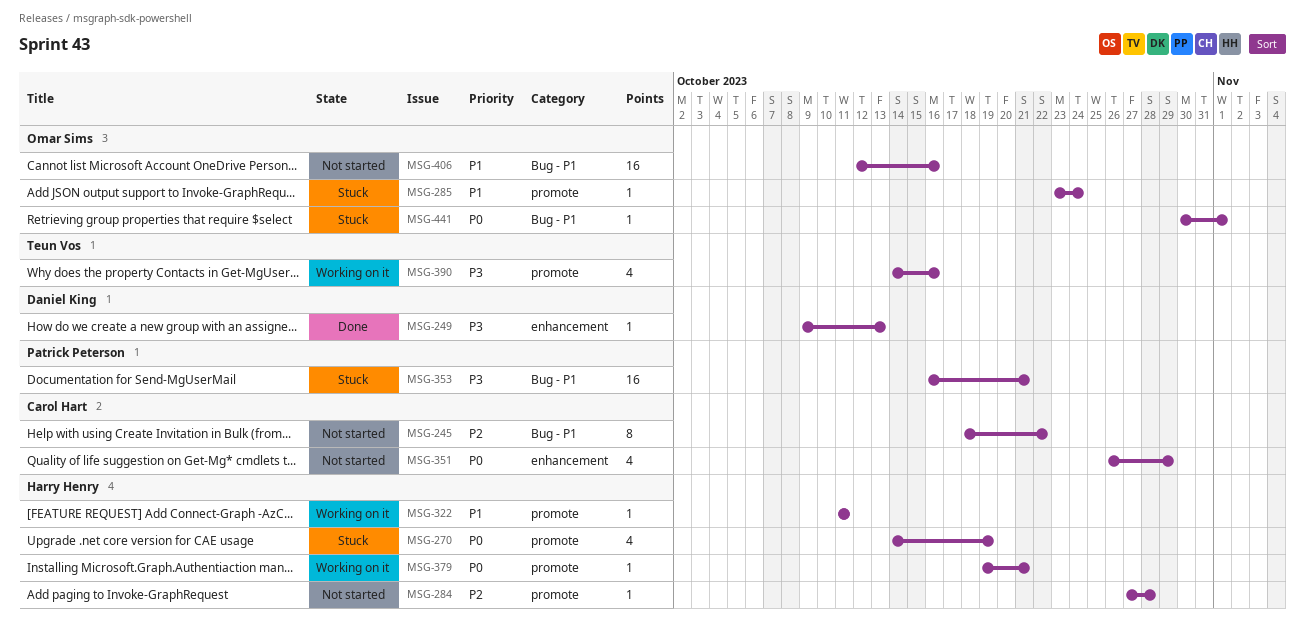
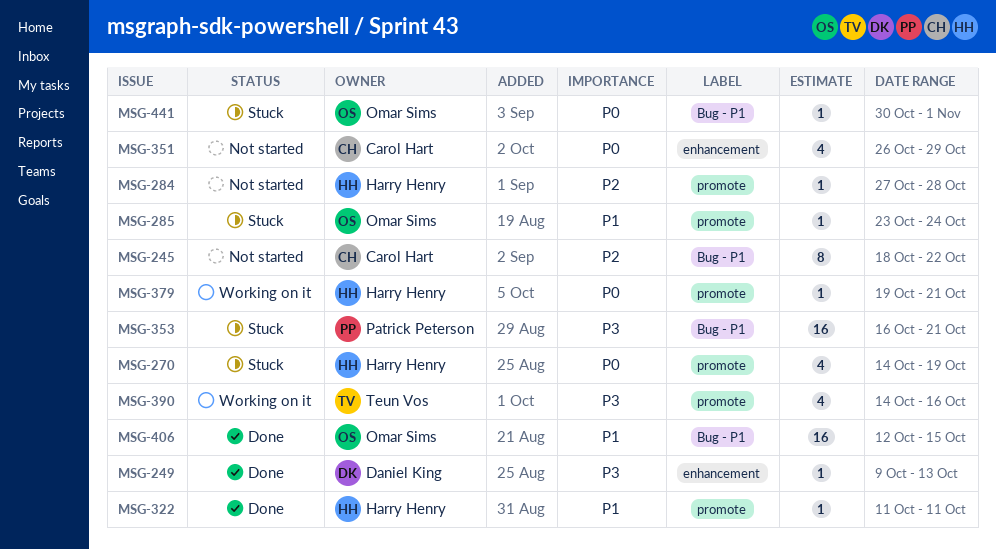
MSG-322, status: Working on it -> Done
MSG-406, status: Not started -> Done
MSG-406, due: Oct 16 -> Oct 15

